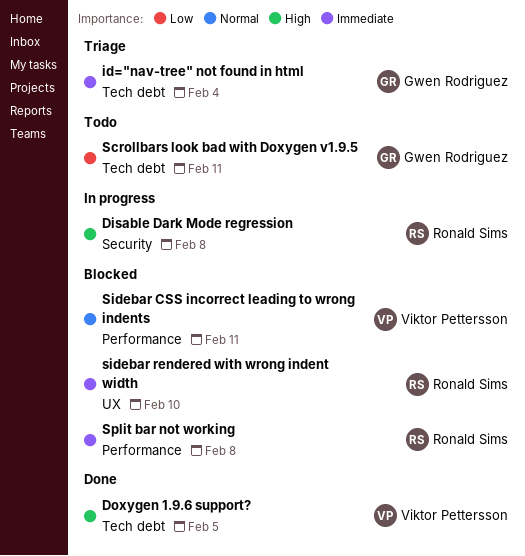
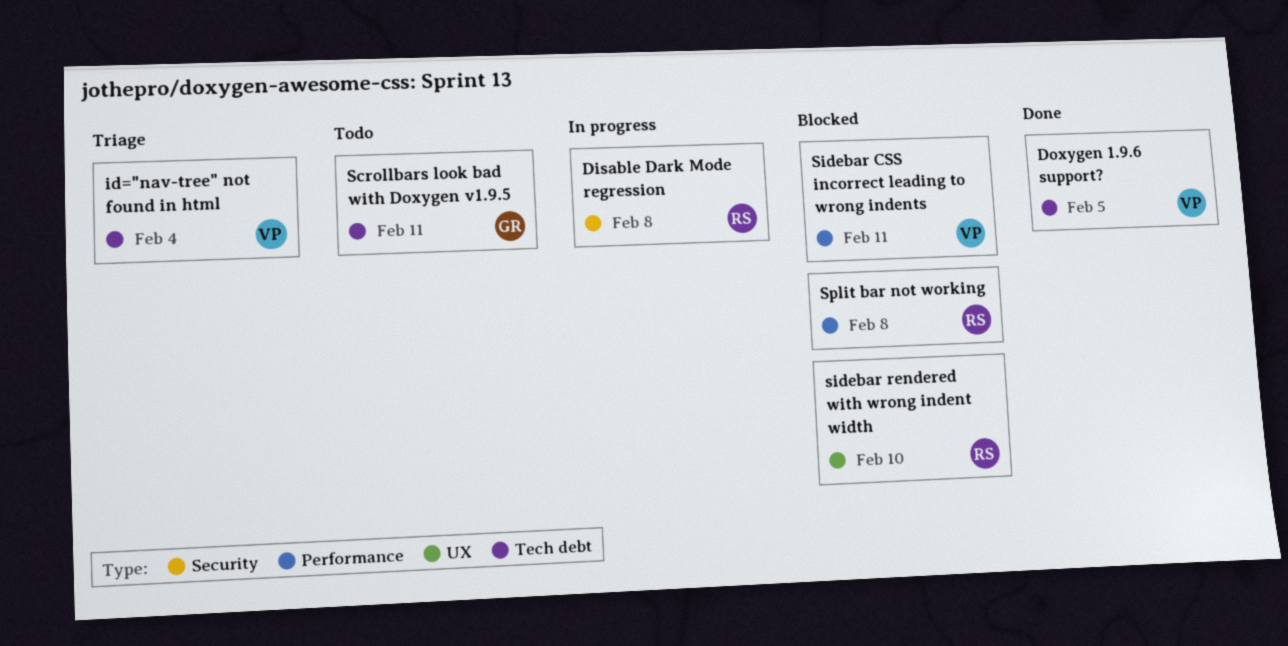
id="nav-tree" not found in html, owner: Gwen Rodriguez -> Viktor Pettersson

